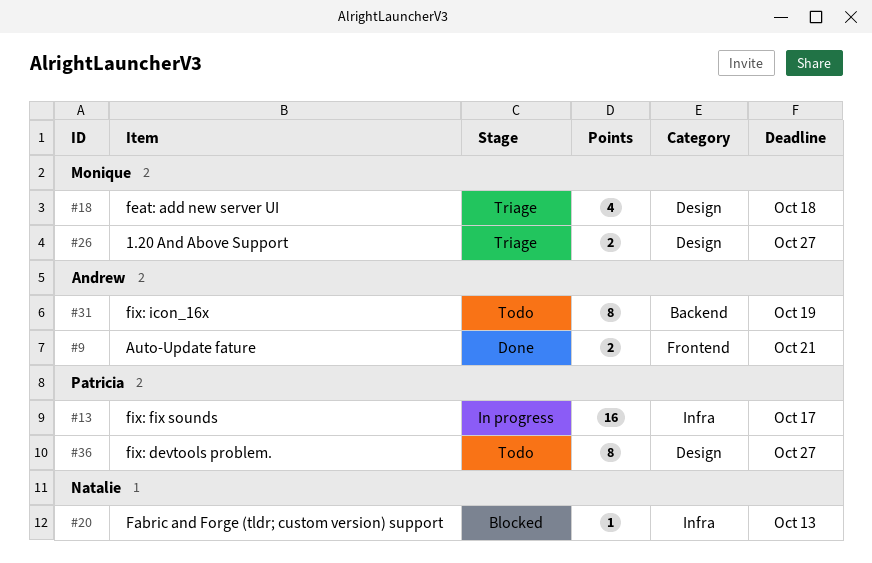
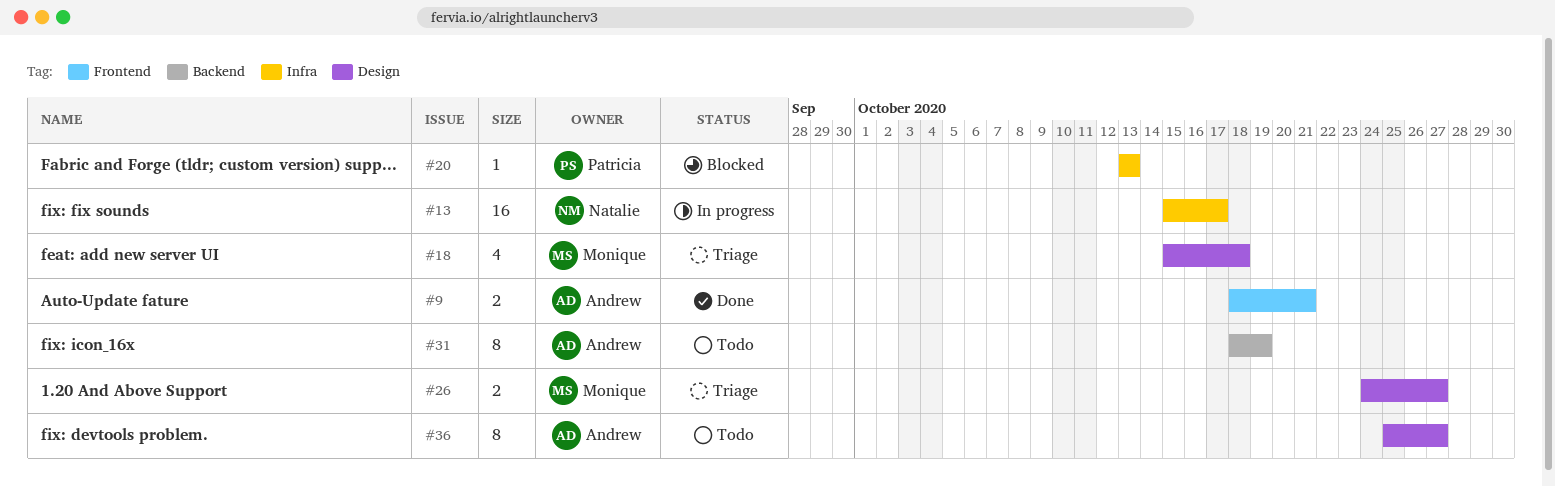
#13, owner: Patricia -> Natalie
#20, owner: Natalie -> Patricia
#36, owner: Patricia -> Andrew

